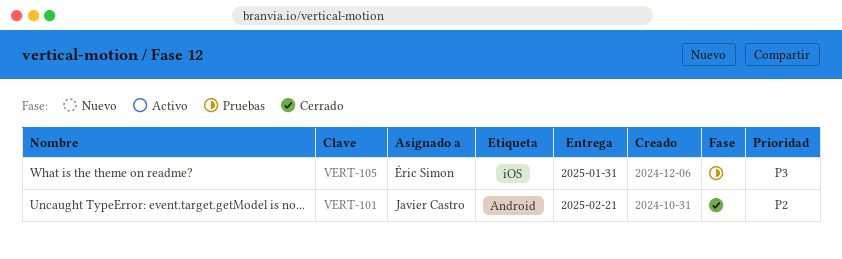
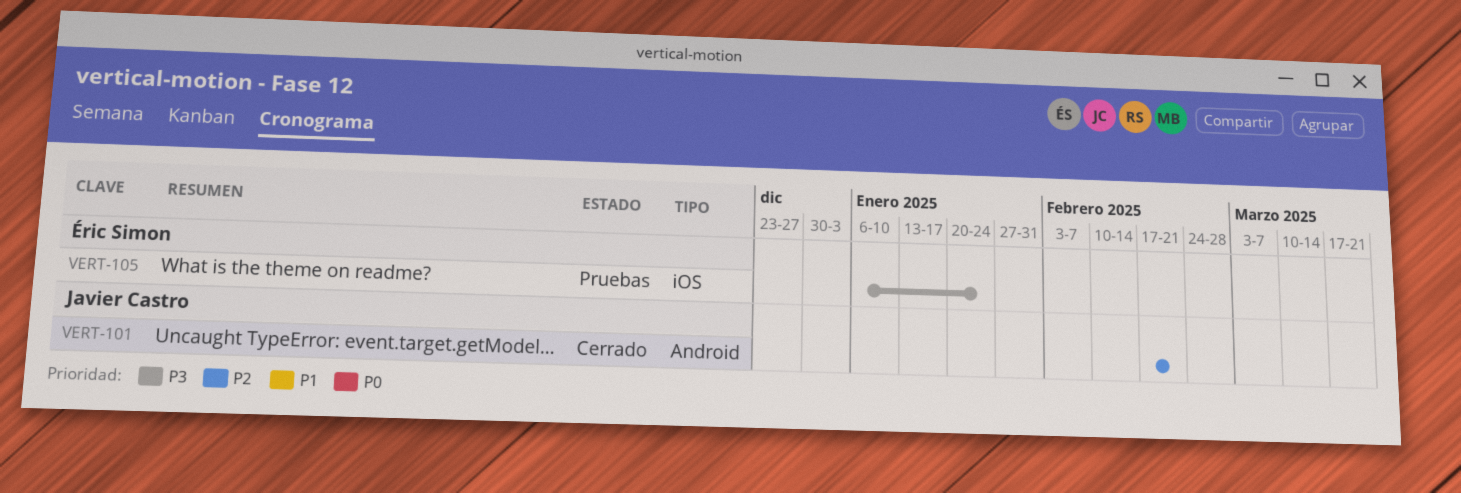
VERT-105, due: Jan 31 -> Jan 24

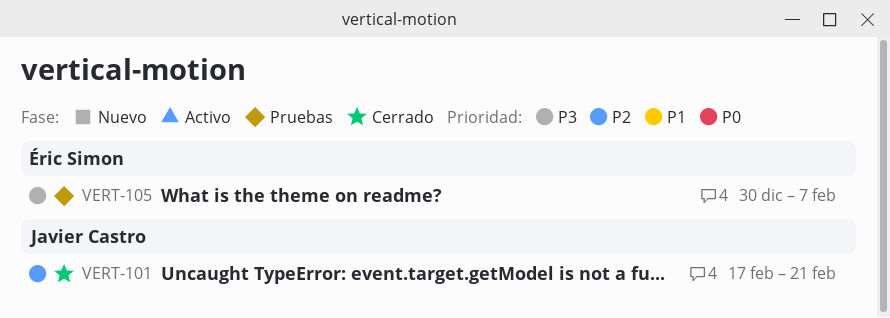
VERT-105, start: Jan 6 -> Dec 30
VERT-105, due: Jan 24 -> Feb 7

